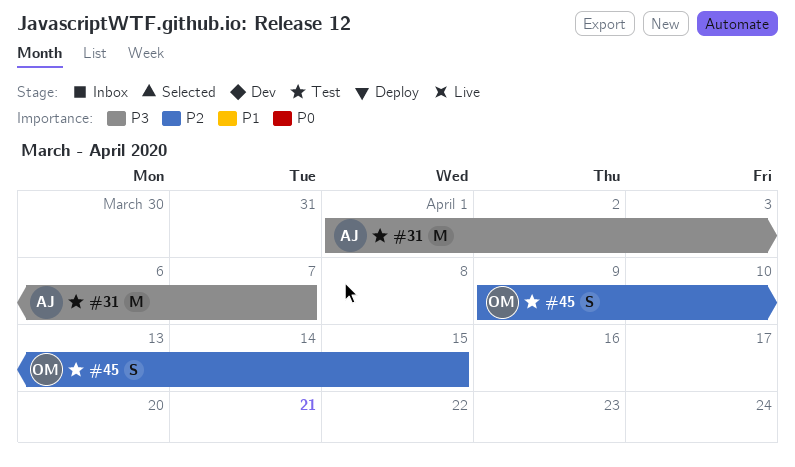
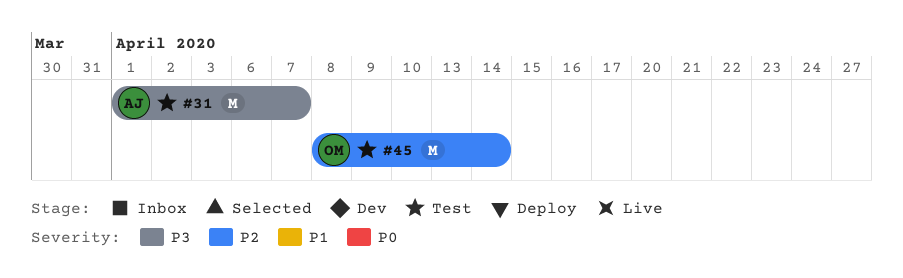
#45, estimate: S -> M
#45, start: Apr 9 -> Apr 8
#45, due: Apr 15 -> Apr 14

